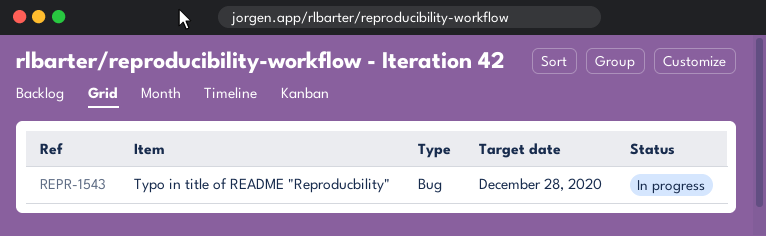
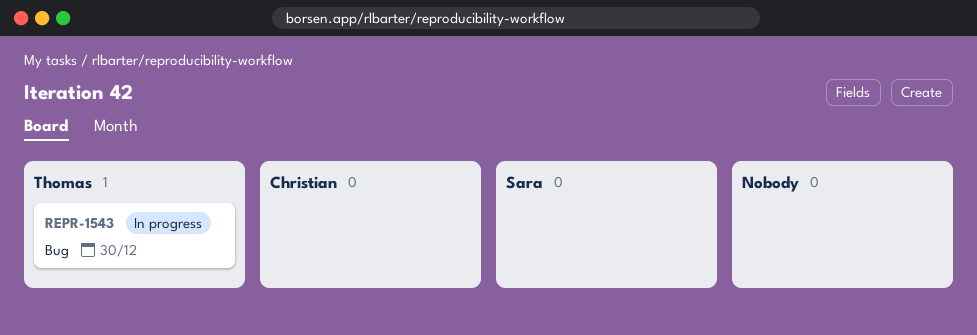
REPR-1543, due: Dec 28 -> Dec 30

